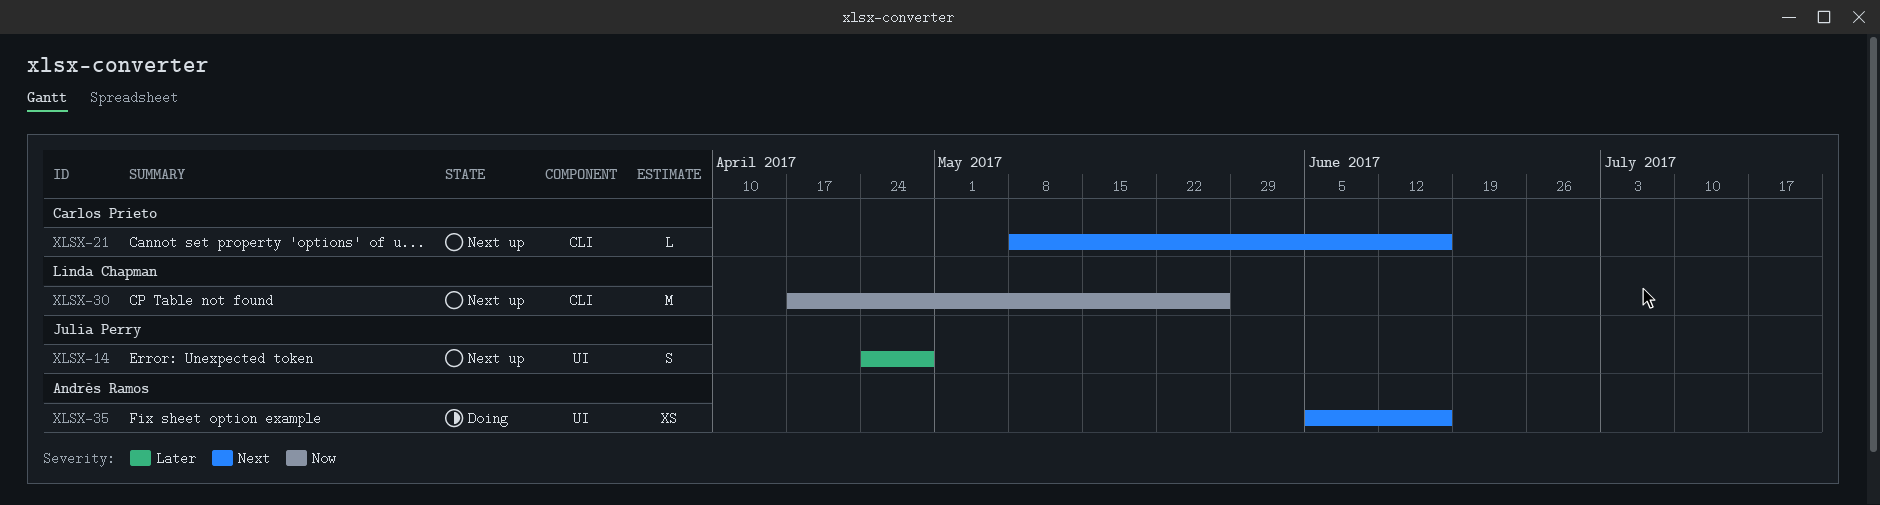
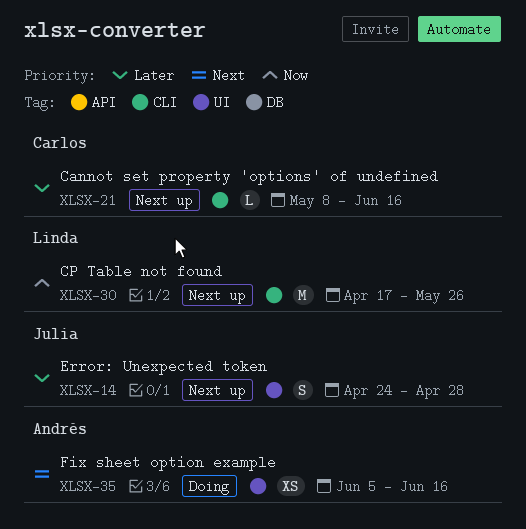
XLSX-21, priority: Next -> Later

